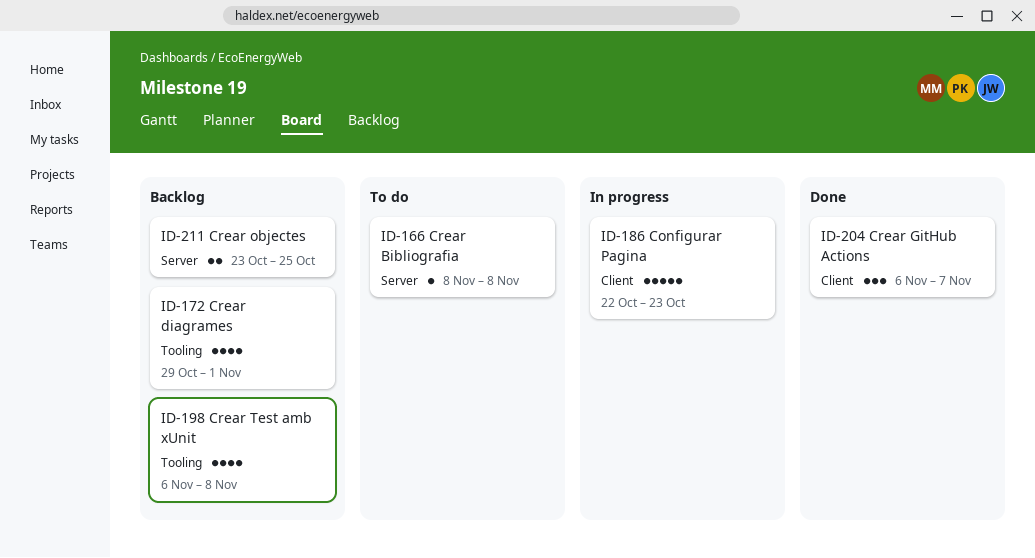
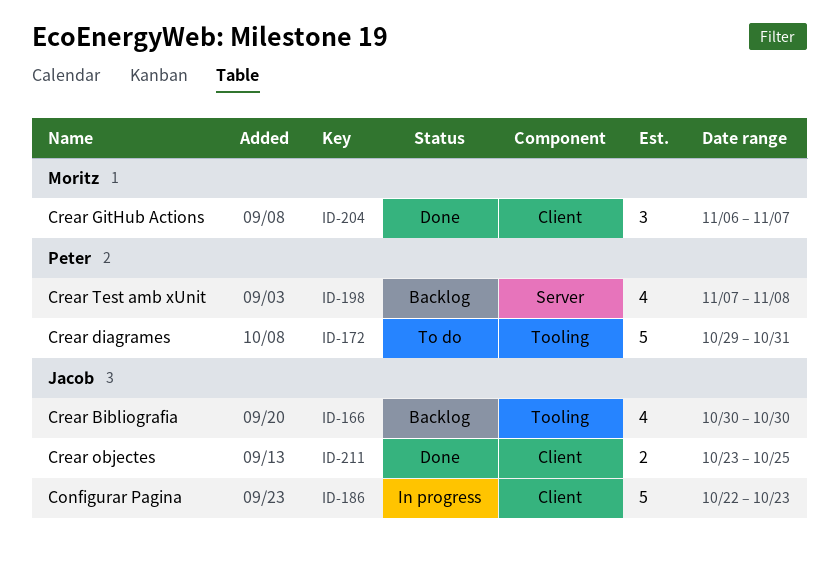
ID-166, status: To do -> Backlog
ID-166, label: Server -> Tooling
ID-166, estimate: 1 -> 4
ID-166, start: Nov 8 -> Oct 30
ID-166, due: Nov 8 -> Oct 30
ID-172, status: Backlog -> To do
ID-172, estimate: 4 -> 5
ID-172, due: Nov 1 -> Oct 31
ID-198, label: Tooling -> Server
ID-198, start: Nov 6 -> Nov 7
ID-211, status: Backlog -> Done
ID-211, label: Server -> Client

